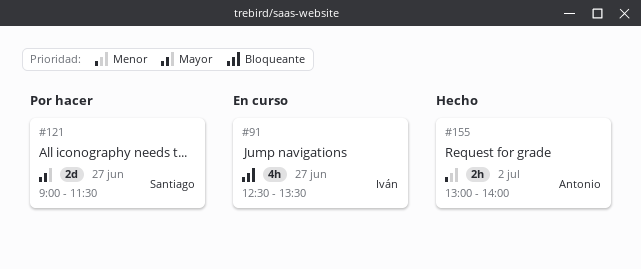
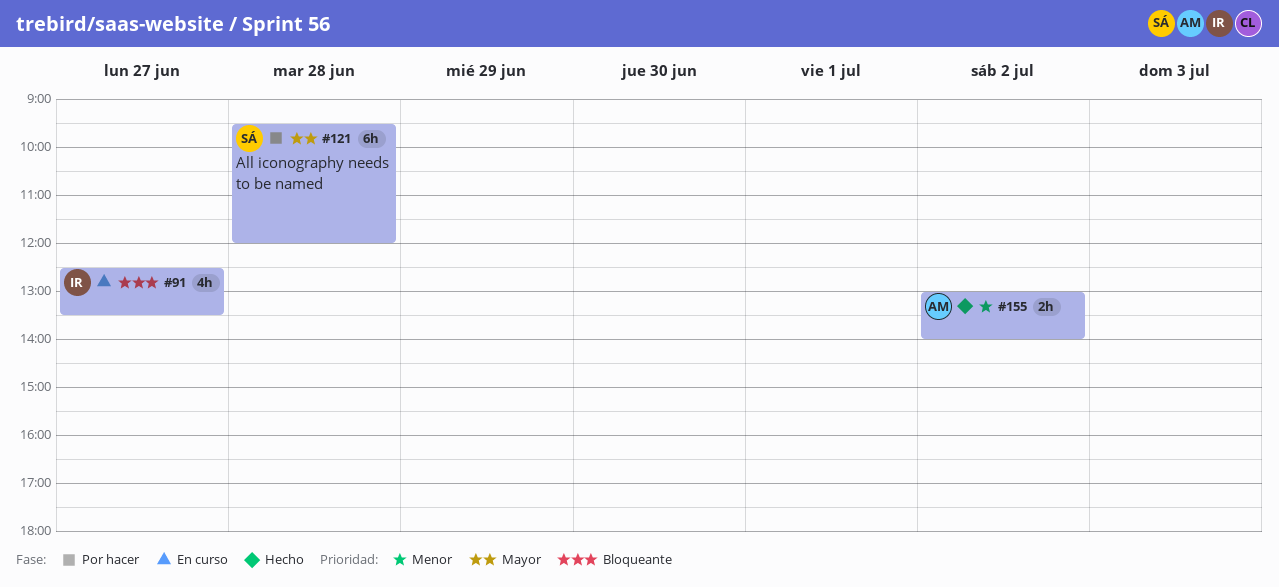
#121, estimate: 2d -> 6h
#121, day: Jun 27 -> Jun 28
#121, begins: 09:00 -> 09:30
#121, ends: 11:30 -> 12:00

